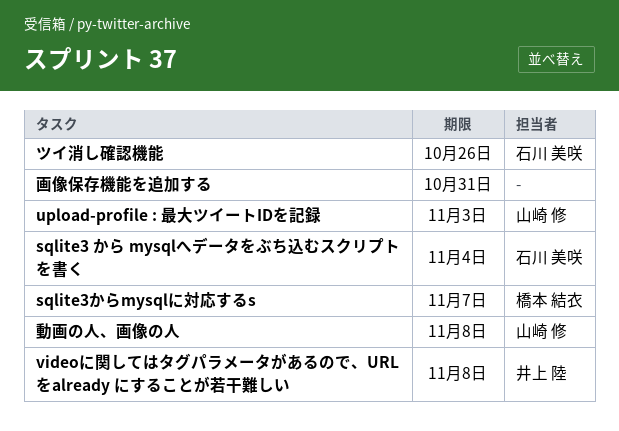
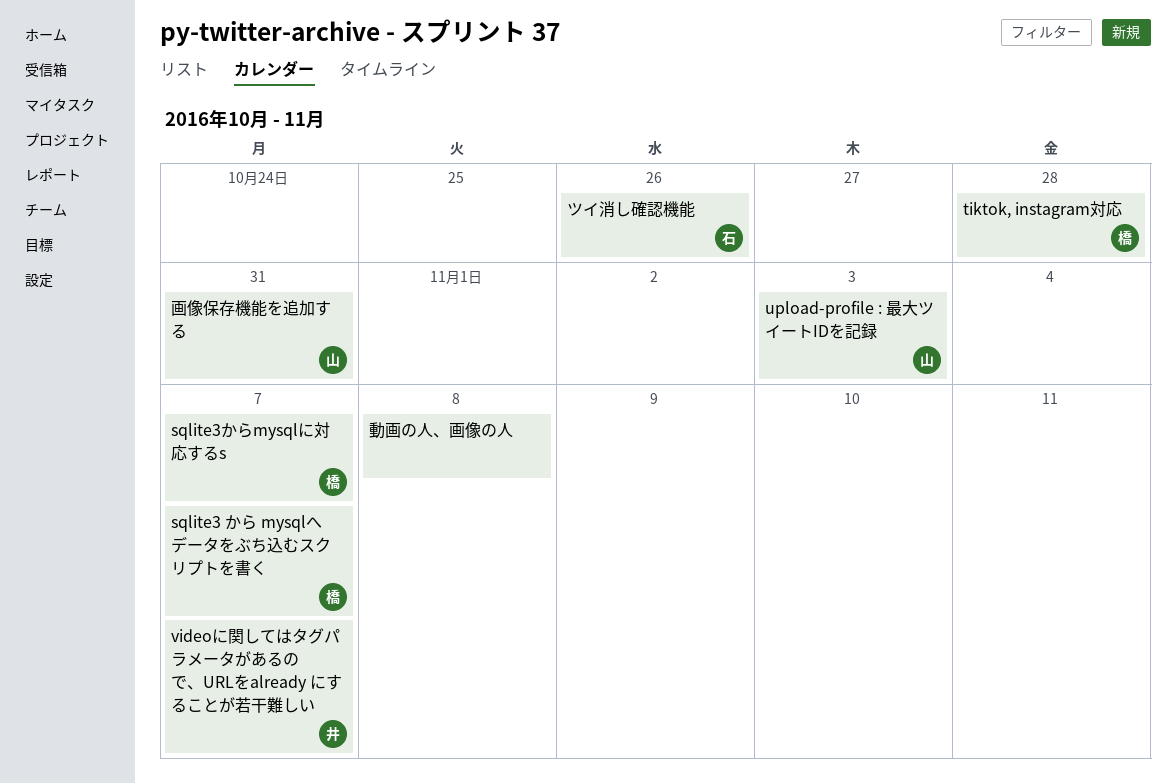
sqlite3 から mysqlへデータをぶち込むスクリプトを書く, owner: 石川 美咲 -> 橋本 結衣
sqlite3 から mysqlへデータをぶち込むスクリプトを書く, due: Nov 4 -> Nov 7
tiktok, instagram対応: none -> present
videoに関してはタグパラメータがあるので、URLをalready にすることが若干難しい, due: Nov 8 -> Nov 7
動画の人、画像の人, owner: 山崎 修 -> none
画像保存機能を追加する, owner: none -> 山崎 修

